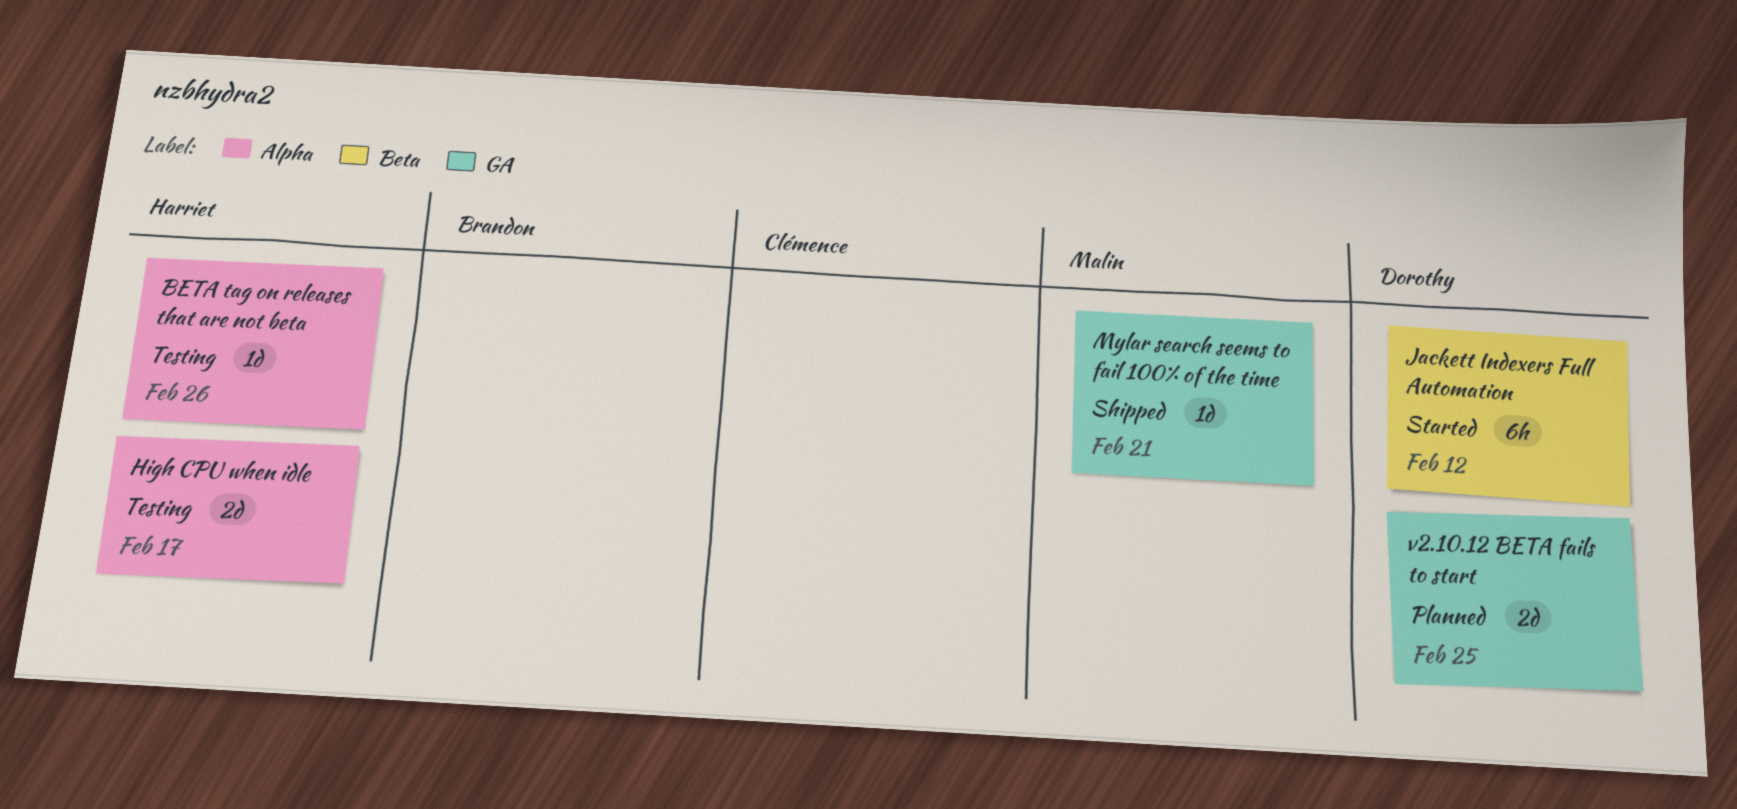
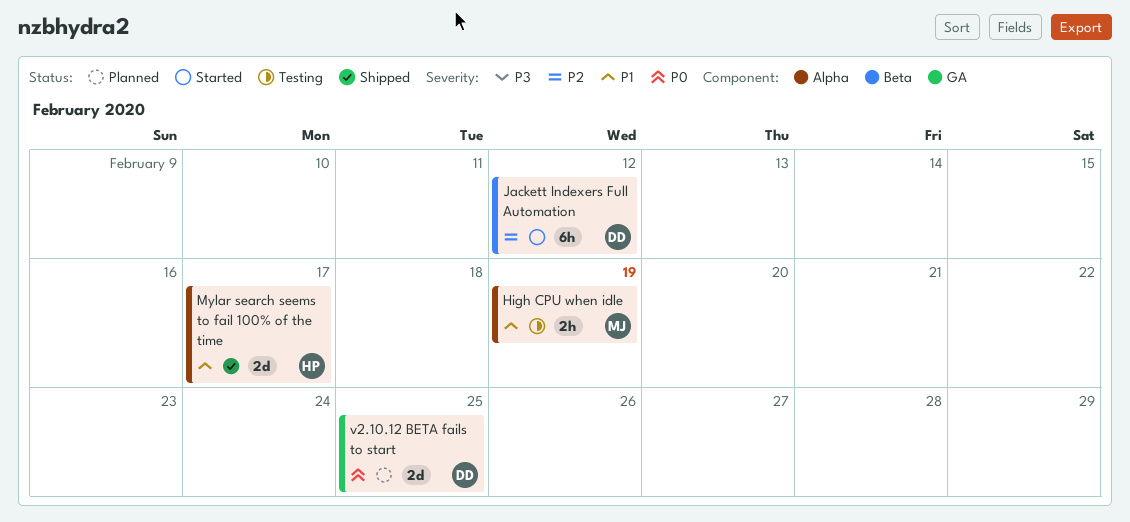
BETA tag on releases that are not beta: present -> none
High CPU when idle, owner: Harriet -> Malin
High CPU when idle, estimate: 2d -> 2h
High CPU when idle, due: Feb 17 -> Feb 19
Mylar search seems to fail 100% of the time, owner: Malin -> Harriet
Mylar search seems to fail 100% of the time, label: GA -> Alpha
Mylar search seems to fail 100% of the time, estimate: 1d -> 2d
Mylar search seems to fail 100% of the time, due: Feb 21 -> Feb 17

